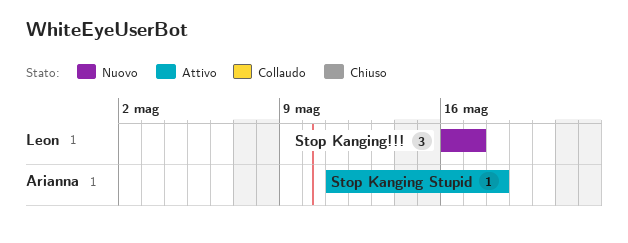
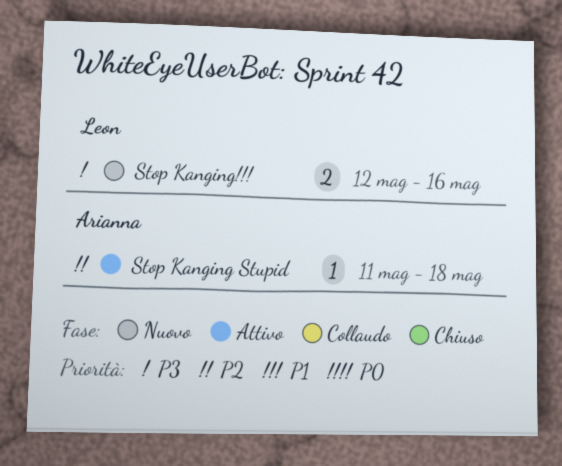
Stop Kanging!!!, estimate: 3 -> 2
Stop Kanging!!!, start: May 16 -> May 12
Stop Kanging!!!, due: May 17 -> May 16

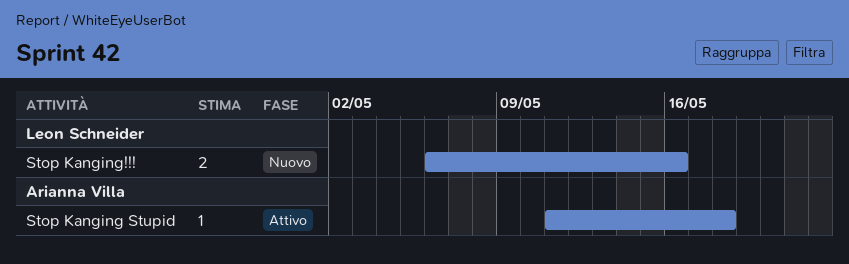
Stop Kanging!!!, start: May 12 -> May 6

